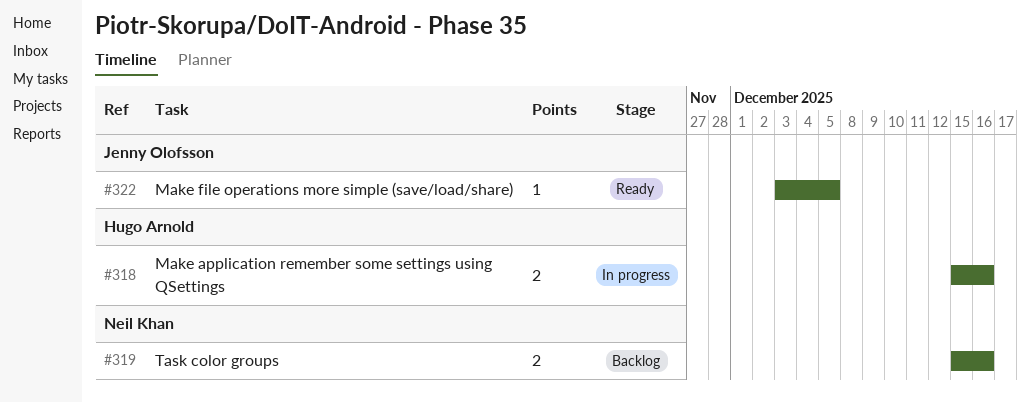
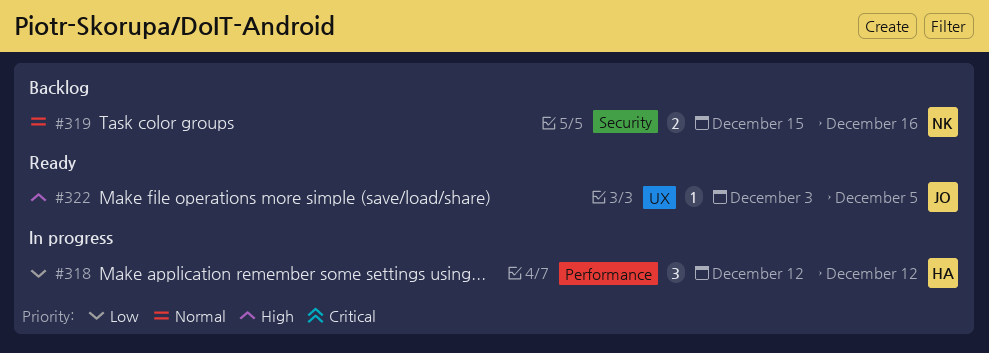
#318, estimate: 2 -> 3
#318, start: Dec 15 -> Dec 12
#318, due: Dec 16 -> Dec 12

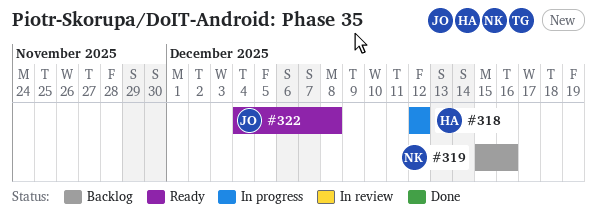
#322, start: Dec 3 -> Dec 4
#322, due: Dec 5 -> Dec 8

